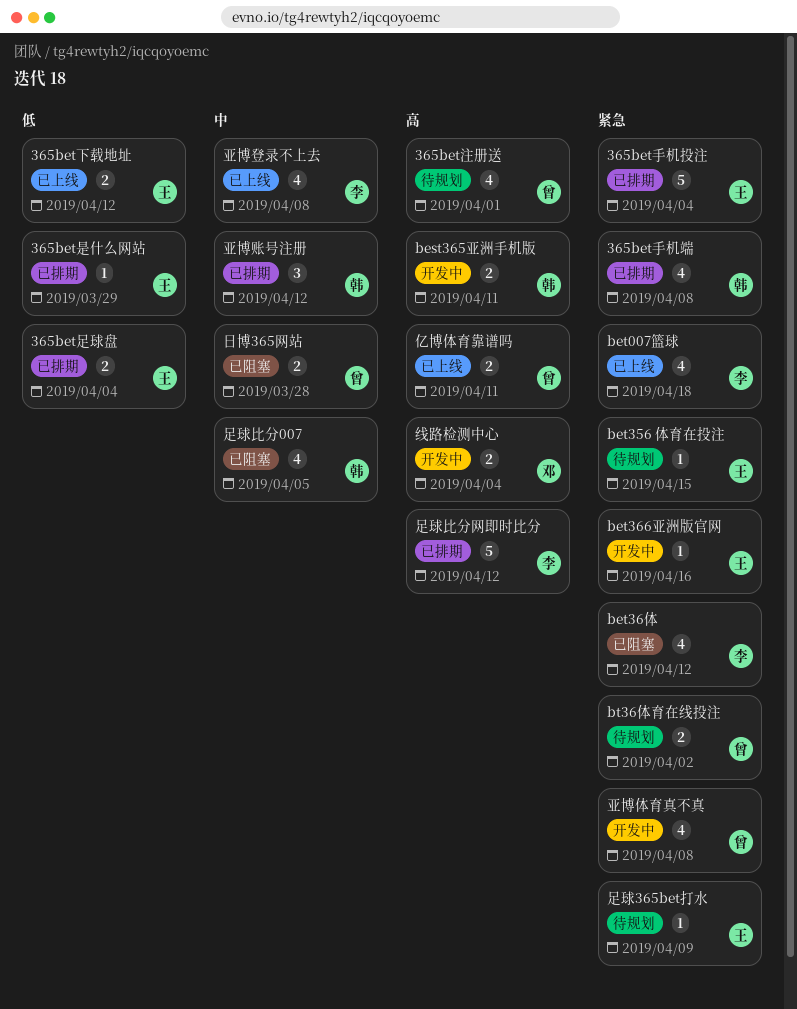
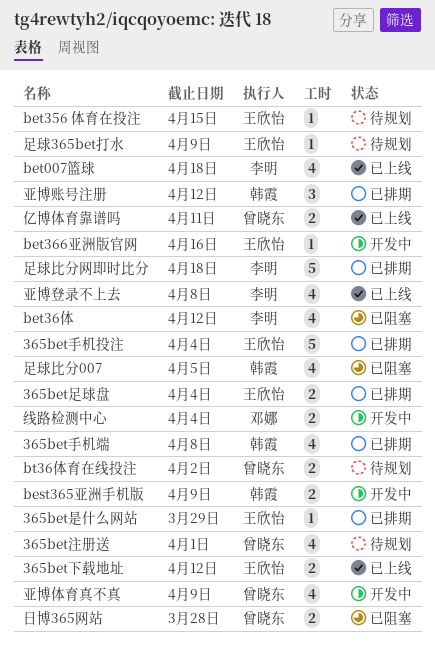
best365亚洲手机版, due: Apr 11 -> Apr 9
亚博体育真不真, due: Apr 8 -> Apr 9
足球比分网即时比分, due: Apr 12 -> Apr 18

